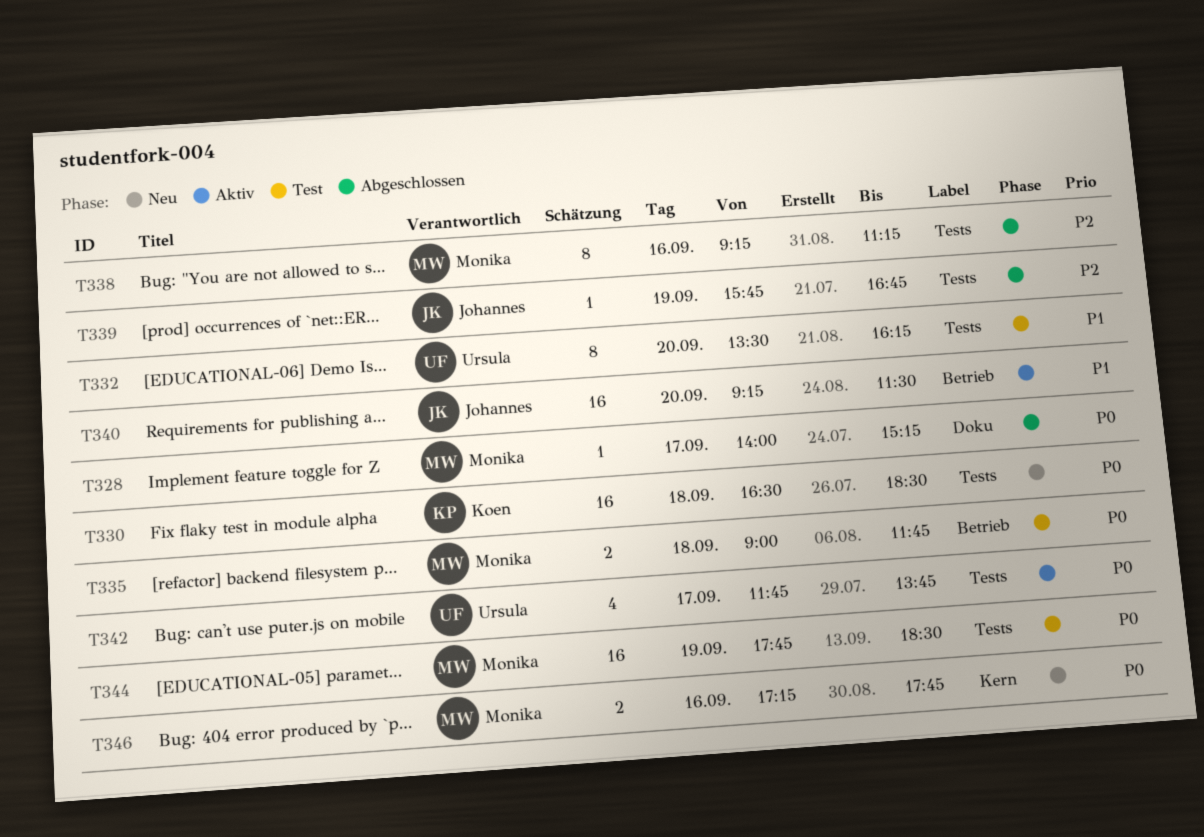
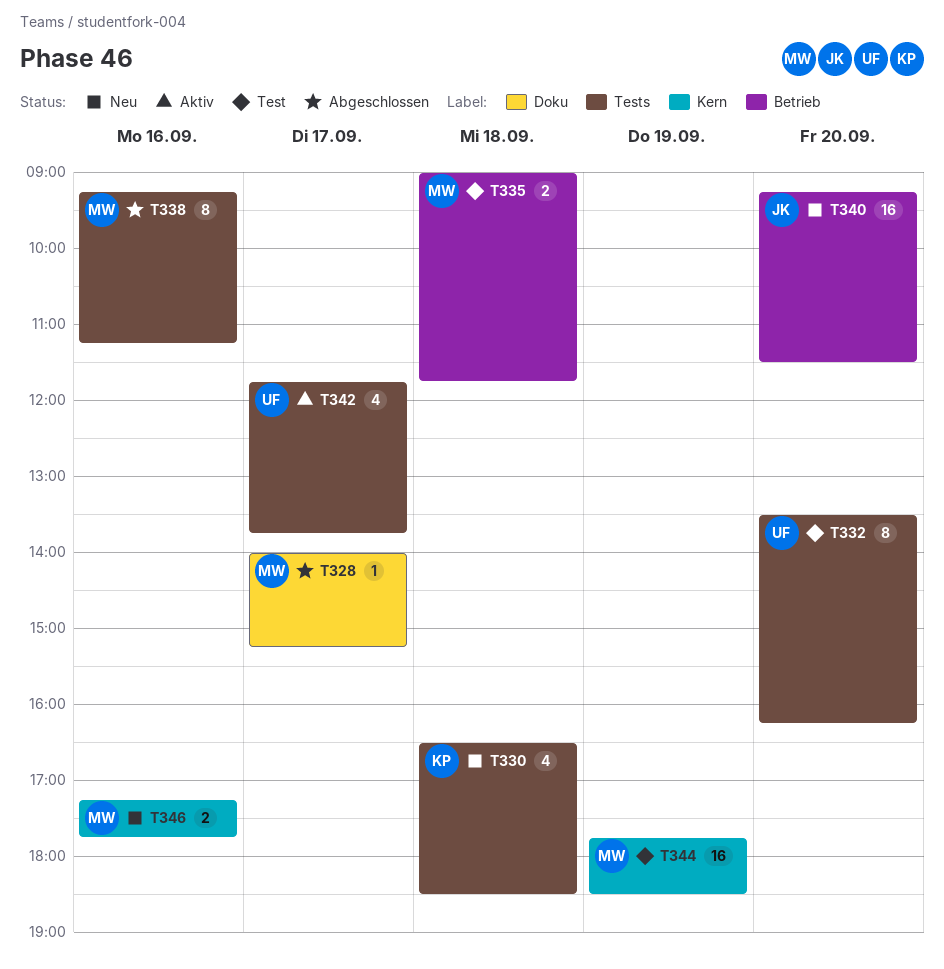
T330, estimate: 16 -> 4
T339: present -> none
T340, status: Aktiv -> Neu
T344, label: Tests -> Kern

